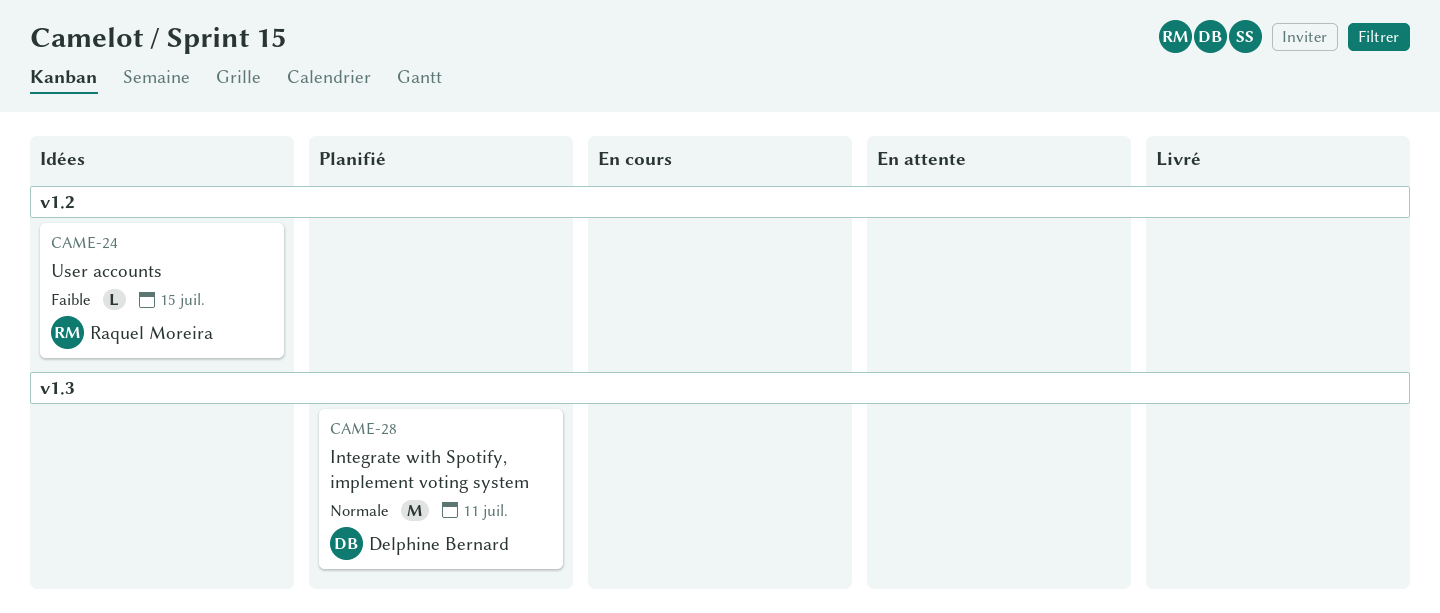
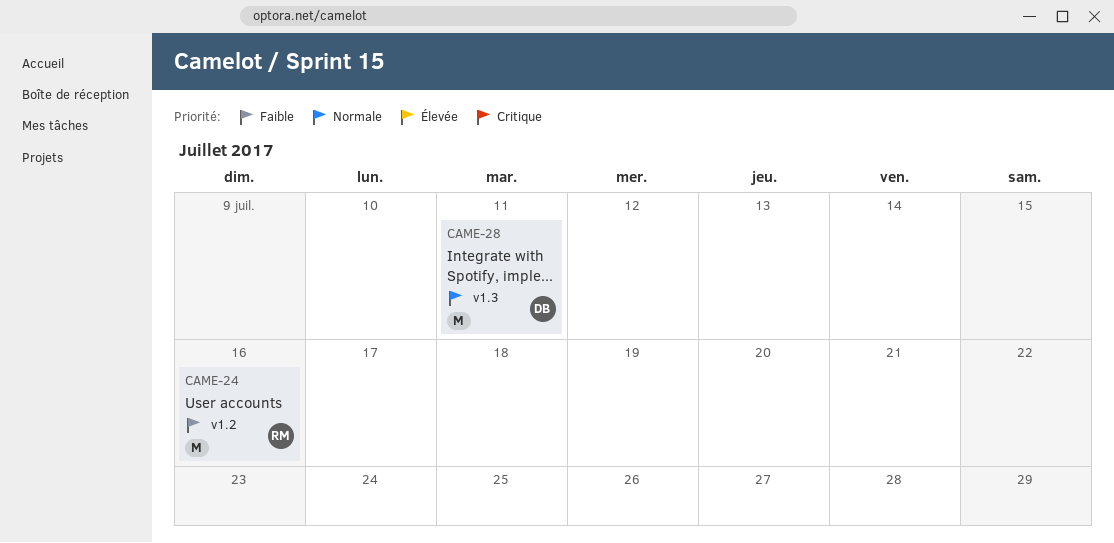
CAME-24, estimate: L -> M
CAME-24, due: Jul 15 -> Jul 16

